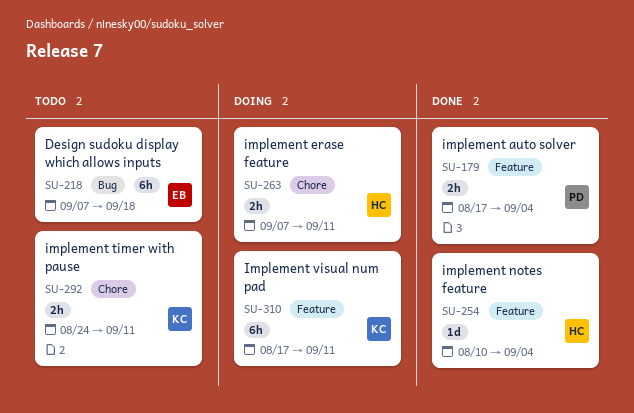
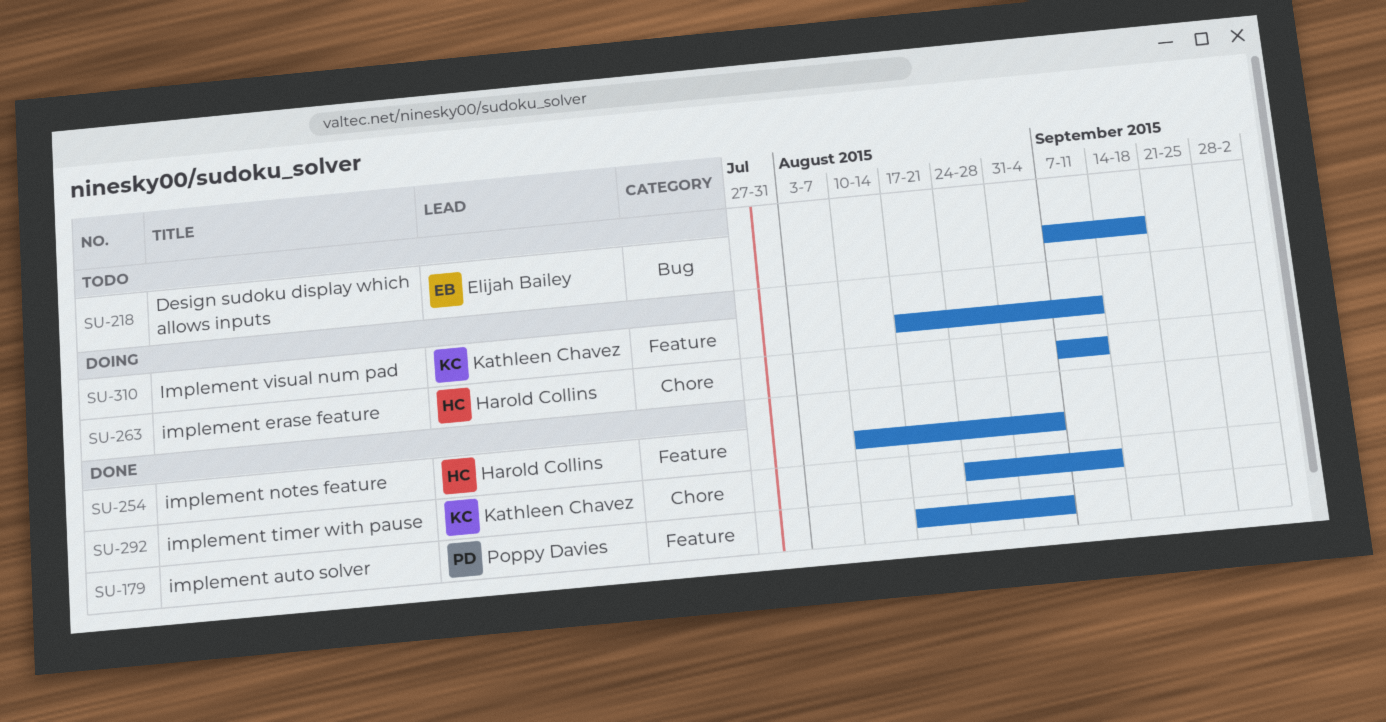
SU-292, status: Todo -> Done

